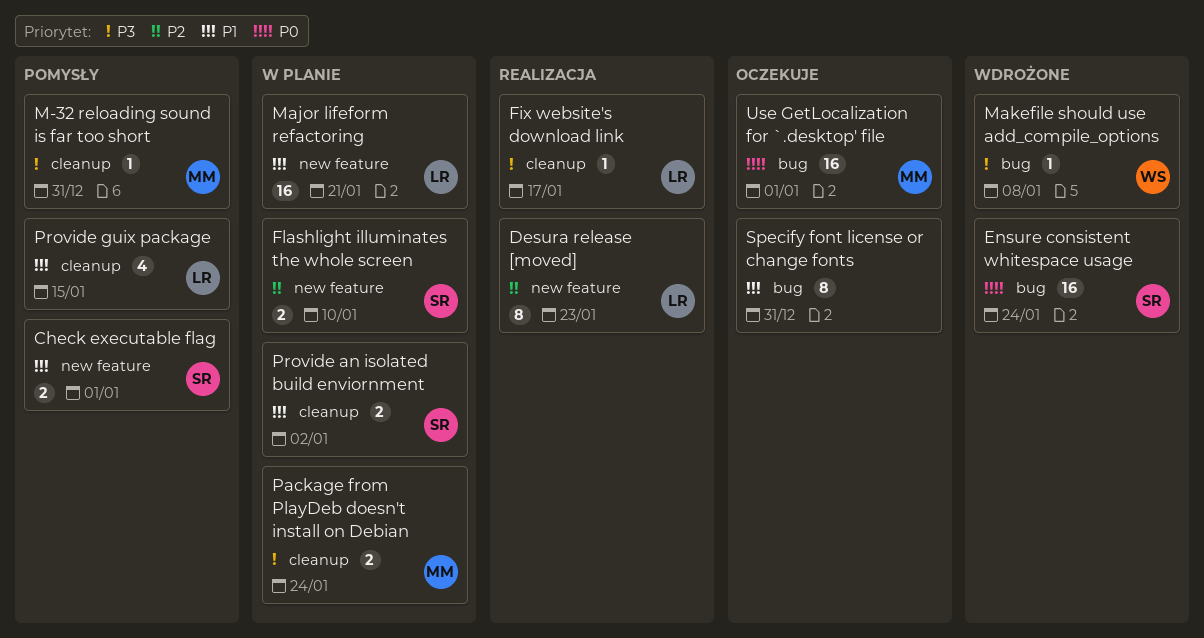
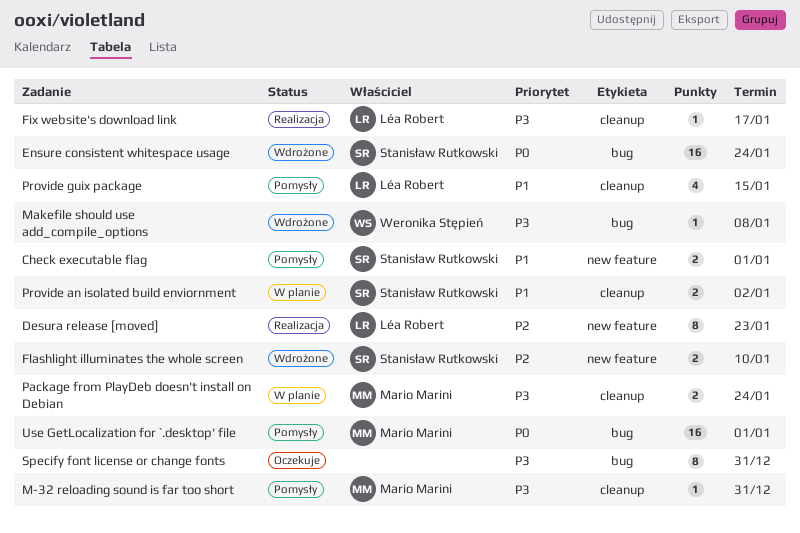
Flashlight illuminates the whole screen, status: W planie -> Wdrożone
Major lifeform refactoring: present -> none
Specify font license or change fonts, priority: P1 -> P3
Use GetLocalization for `.desktop' file, status: Oczekuje -> Pomysły

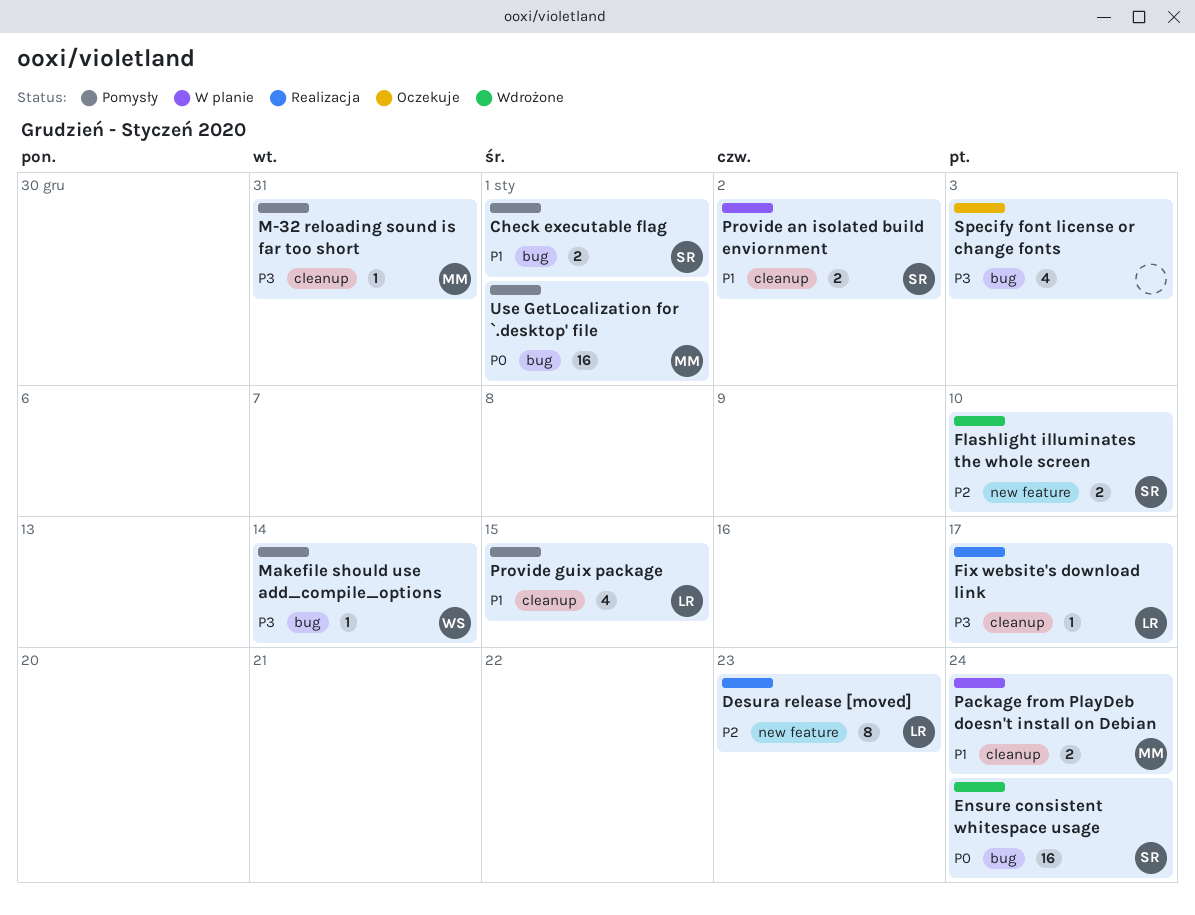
Check executable flag, label: new feature -> bug
Makefile should use add_compile_options, status: Wdrożone -> Pomysły
Makefile should use add_compile_options, due: Jan 8 -> Jan 14
Package from PlayDeb doesn't install on Debian, priority: P3 -> P1
Specify font license or change fonts, estimate: 8 -> 4
Specify font license or change fonts, due: Dec 31 -> Jan 3

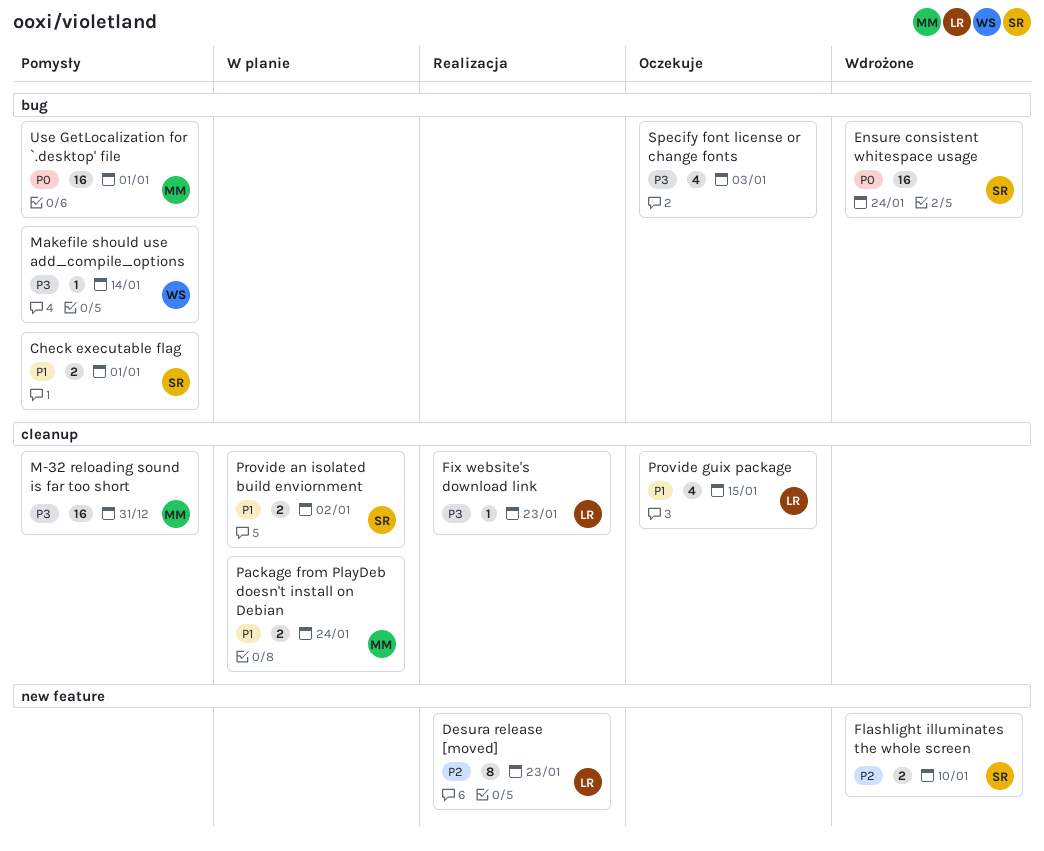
Fix website's download link, due: Jan 17 -> Jan 23
M-32 reloading sound is far too short, estimate: 1 -> 16
Provide guix package, status: Pomysły -> Oczekuje

